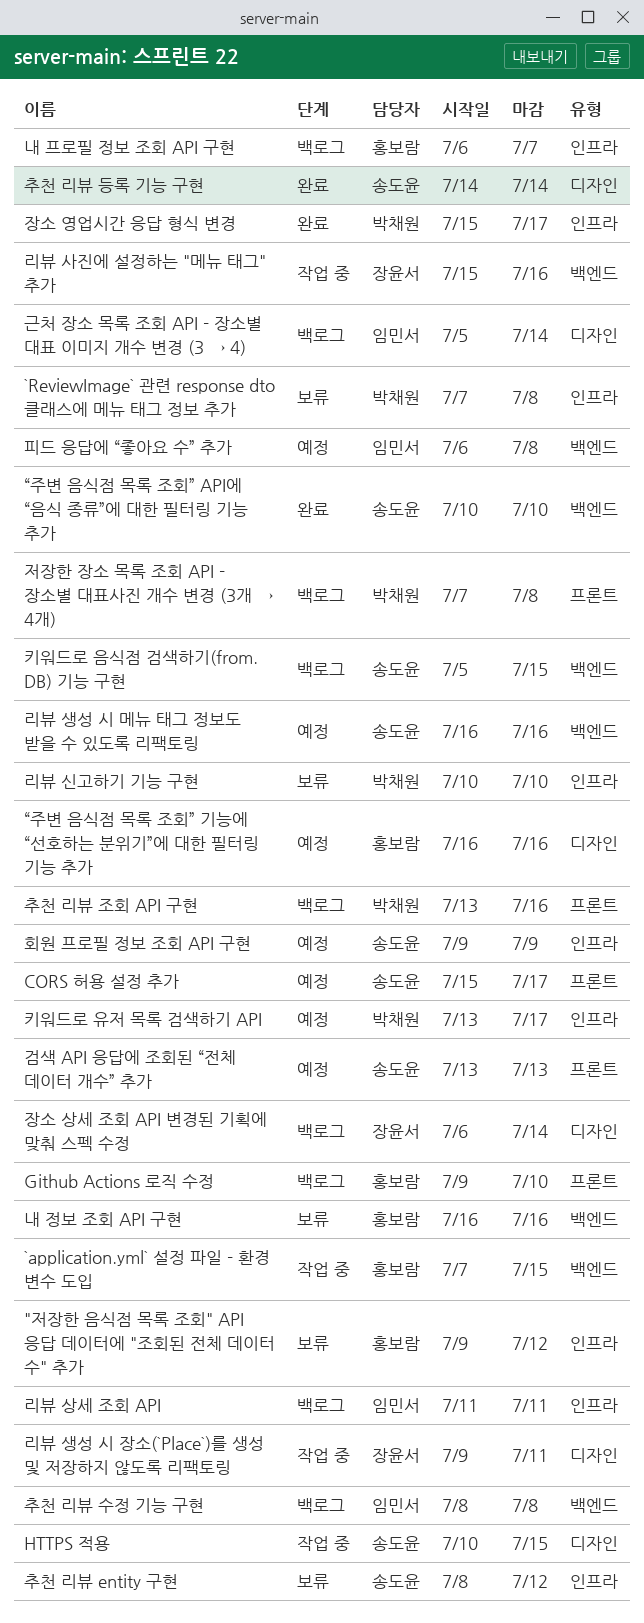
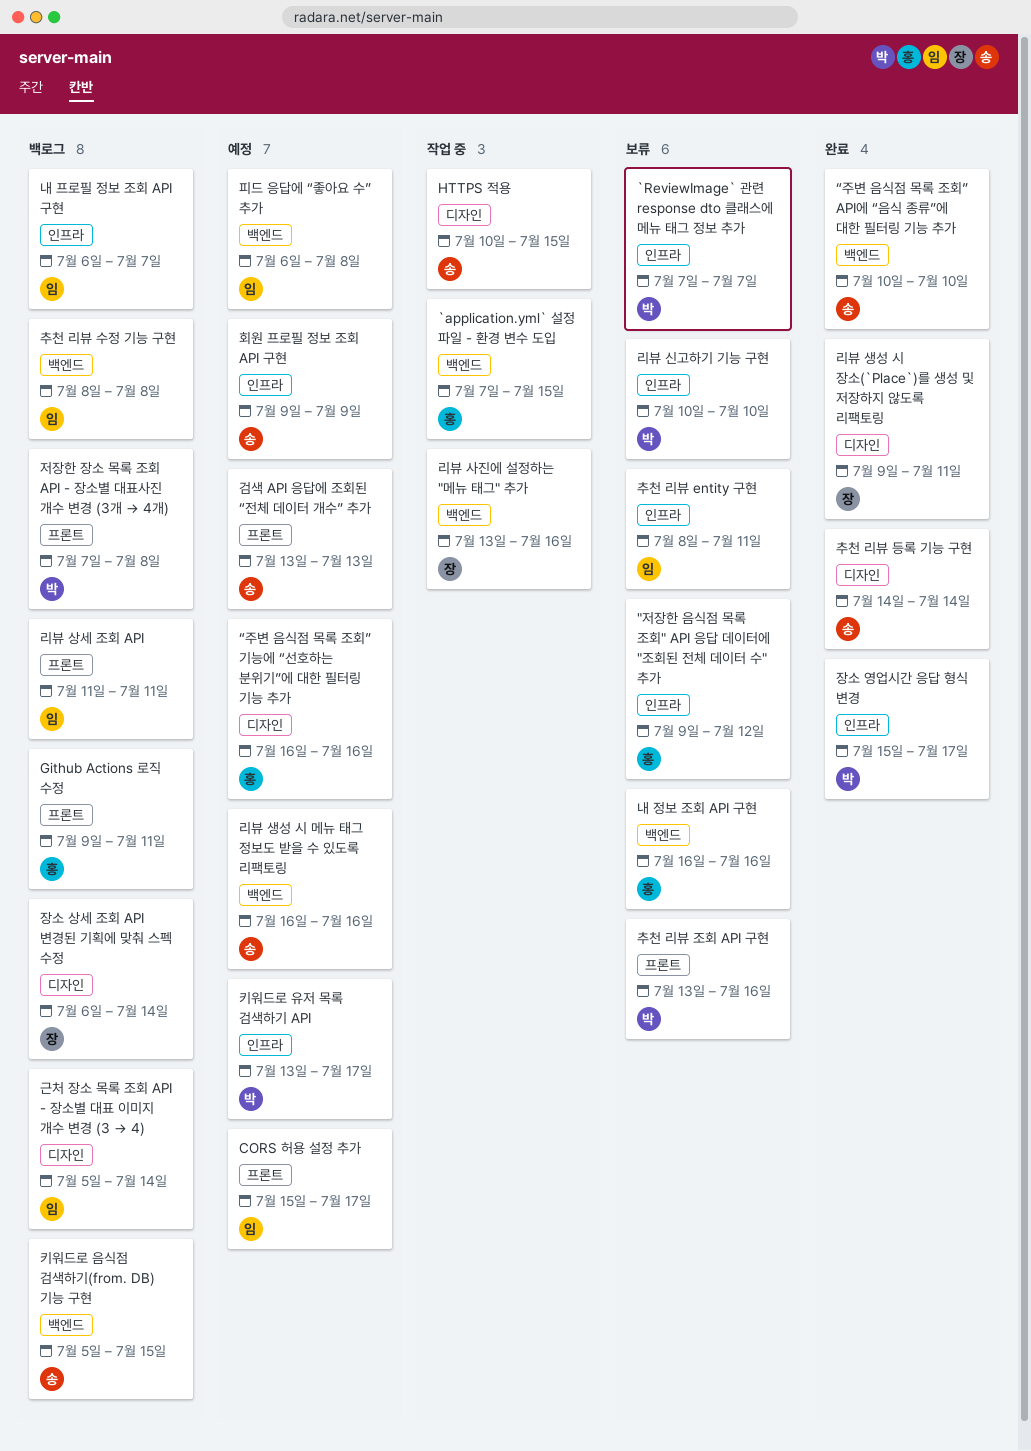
`ReviewImage` 관련 response dto 클래스에 메뉴 태그 정보 추가, due: Jul 8 -> Jul 7
CORS 허용 설정 추가, owner: 송도윤 -> 임민서
Github Actions 로직 수정, due: Jul 10 -> Jul 11
내 프로필 정보 조회 API 구현, owner: 홍보람 -> 임민서
리뷰 사진에 설정하는 "메뉴 태그" 추가, start: Jul 15 -> Jul 13
리뷰 상세 조회 API, label: 인프라 -> 프론트
리뷰 생성 시 장소(`Place`)를 생성 및 저장하지 않도록 리팩토링, status: 작업 중 -> 완료
추천 리뷰 entity 구현, owner: 송도윤 -> 임민서
추천 리뷰 entity 구현, due: Jul 12 -> Jul 11
추천 리뷰 조회 API 구현, status: 백로그 -> 보류

